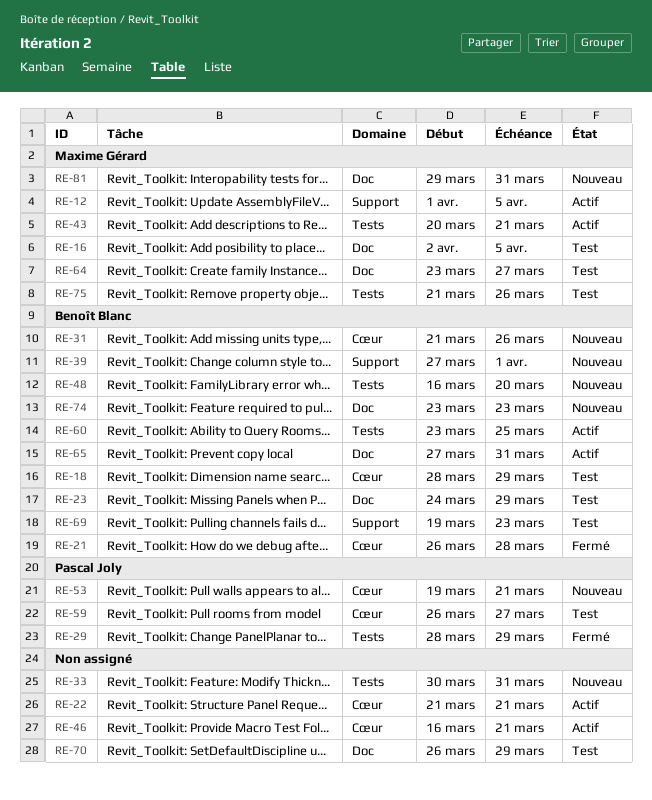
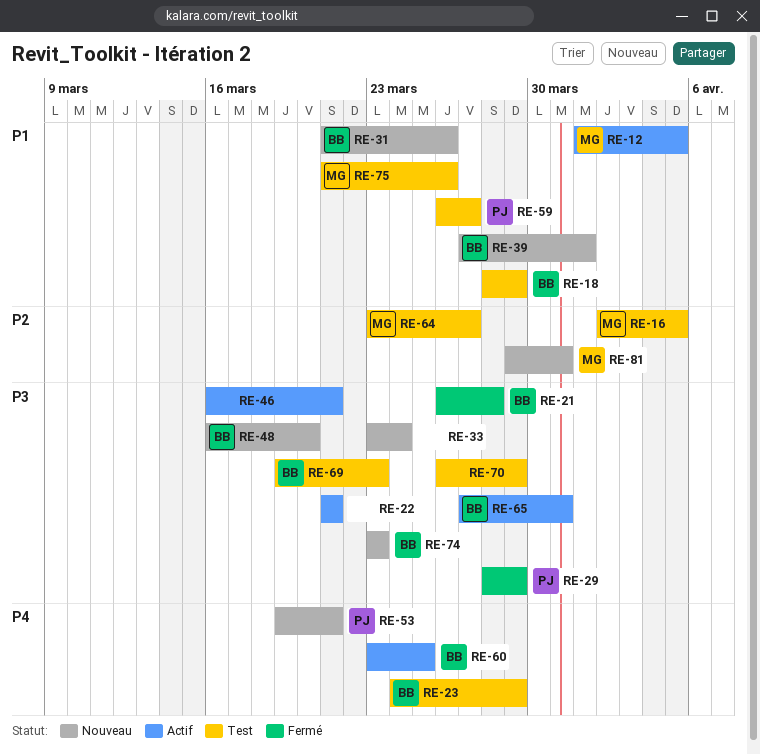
RE-33, start: Mar 30 -> Mar 23
RE-33, due: Mar 31 -> Mar 24
RE-43: present -> none

